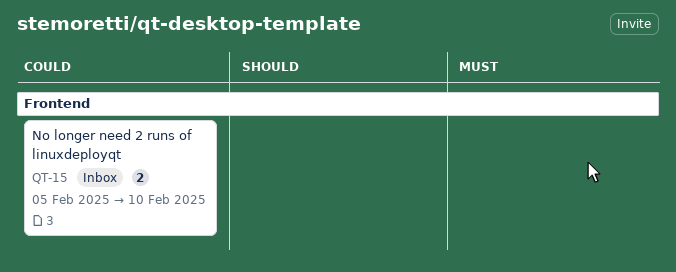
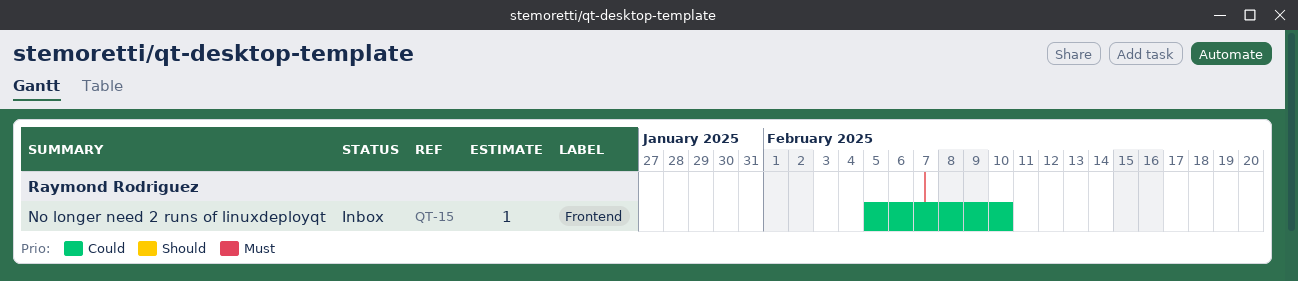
QT-15, estimate: 2 -> 1

